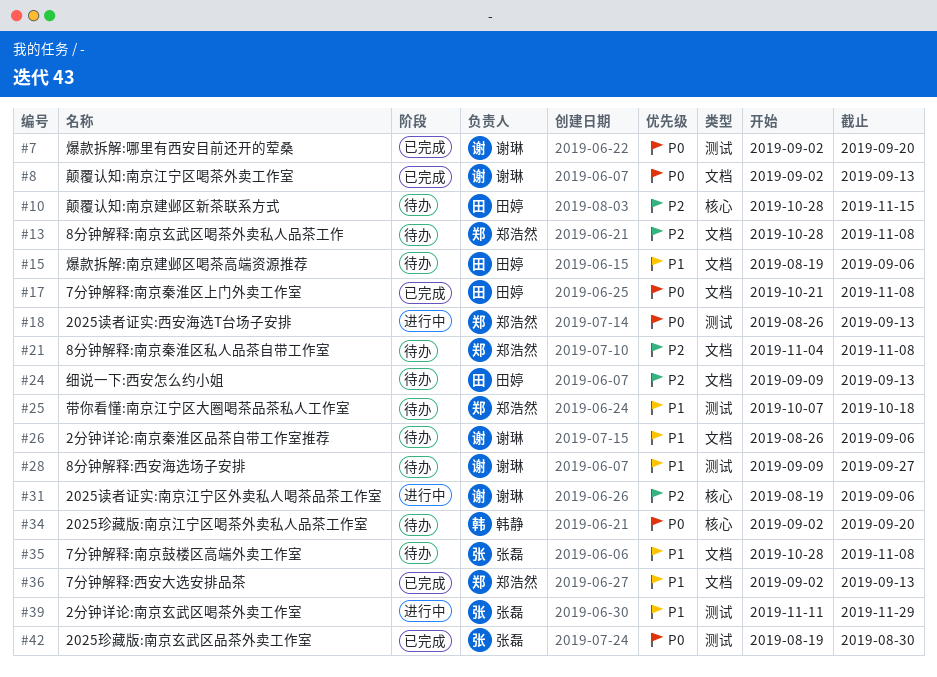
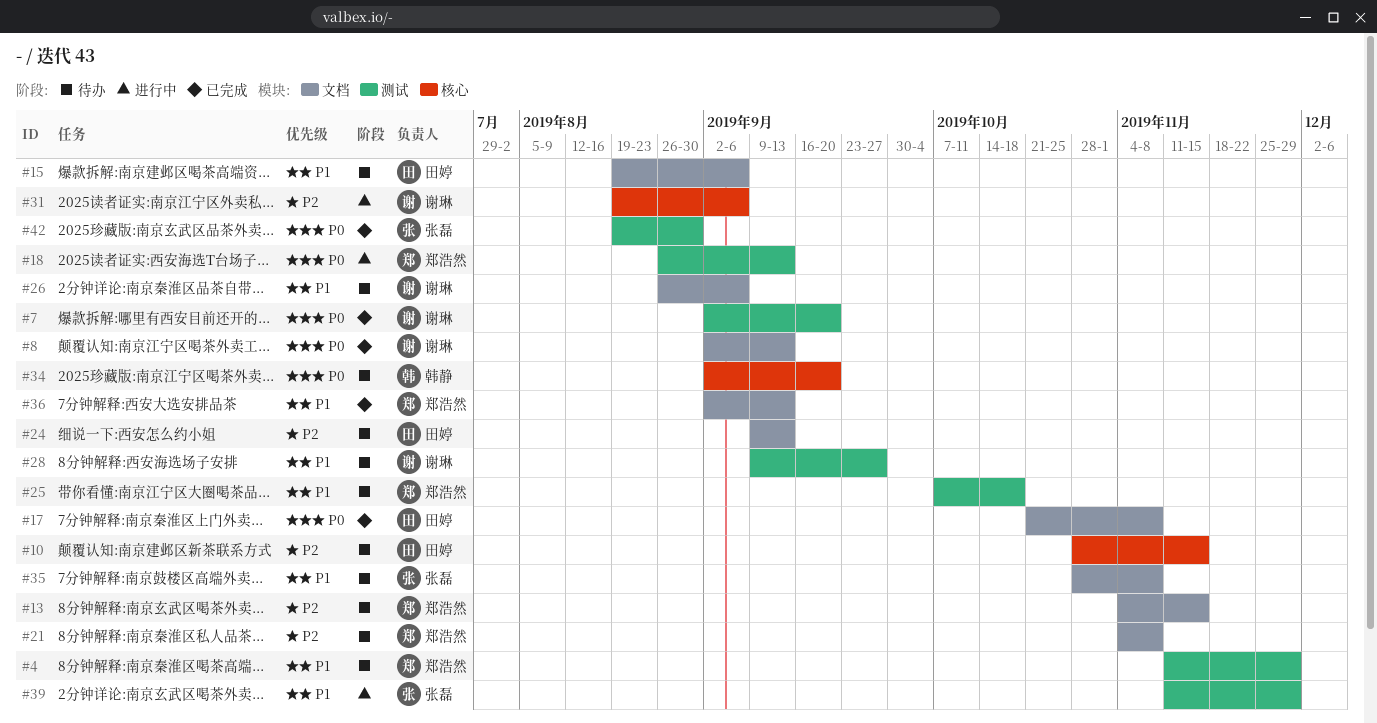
#4: none -> present
#13, start: Oct 28 -> Nov 4
#13, due: Nov 8 -> Nov 15

